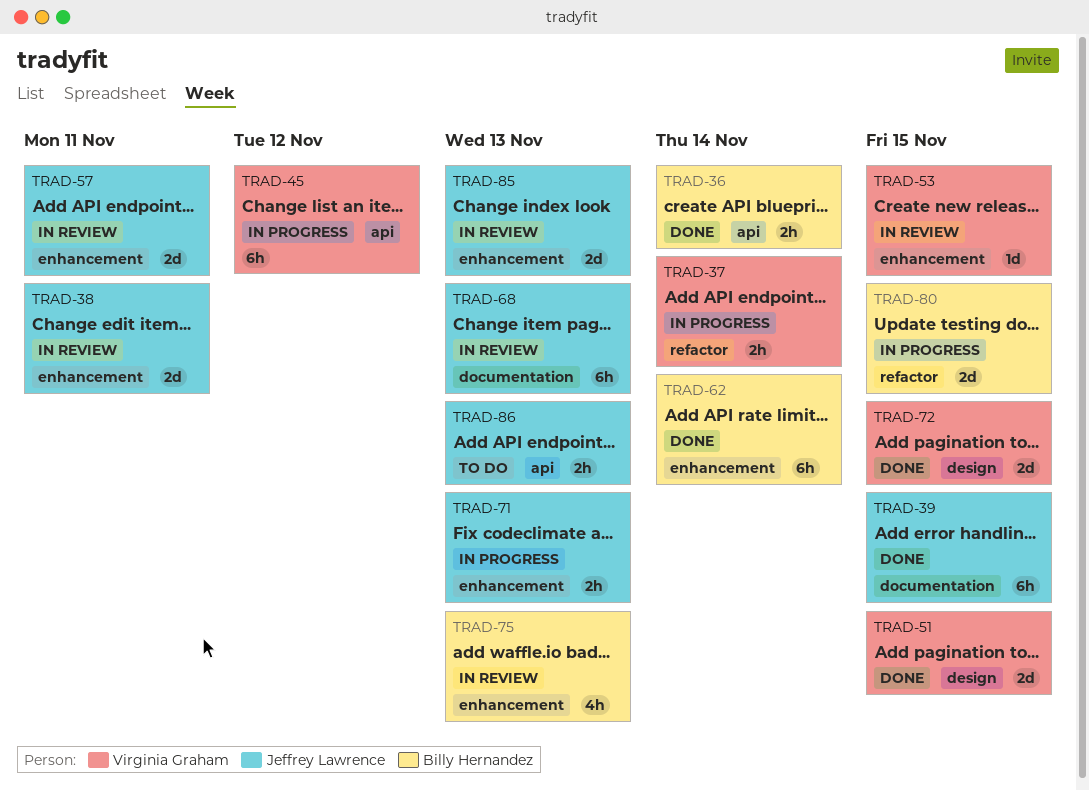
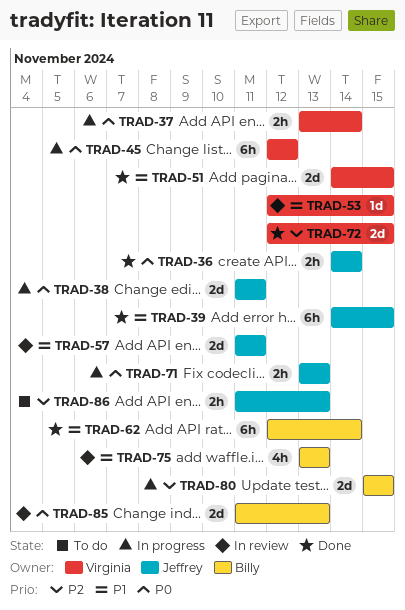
TRAD-36, owner: Billy Hernandez -> Jeffrey Lawrence
TRAD-38, status: In review -> In progress
TRAD-68: present -> none
TRAD-85, owner: Jeffrey Lawrence -> Billy Hernandez

